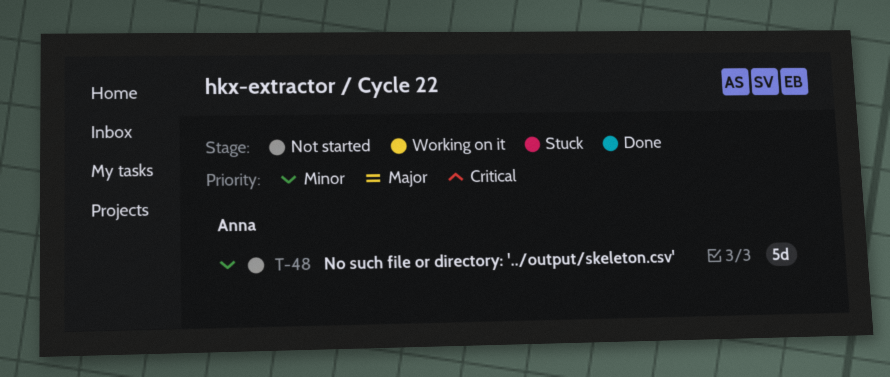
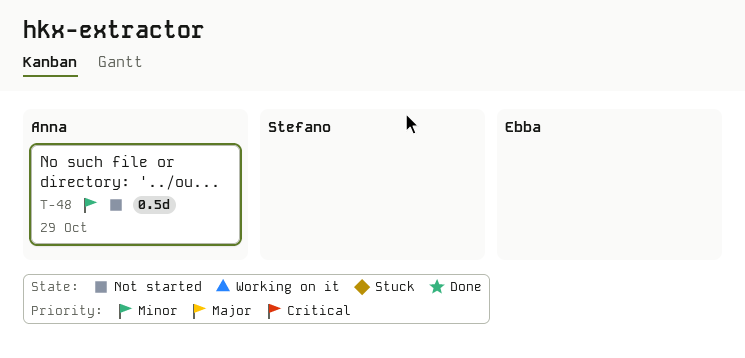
T-48, estimate: 5d -> 0.5d

